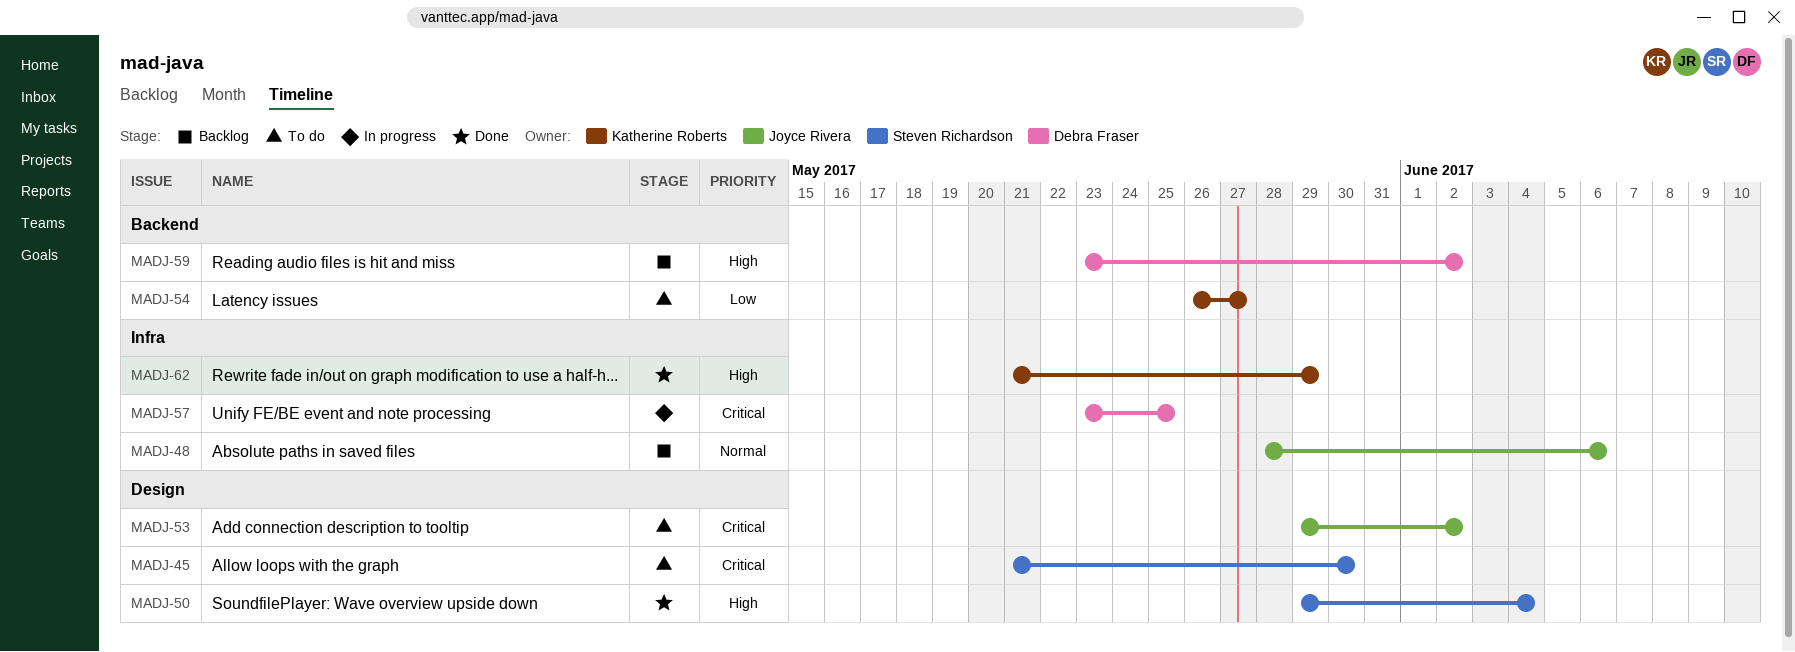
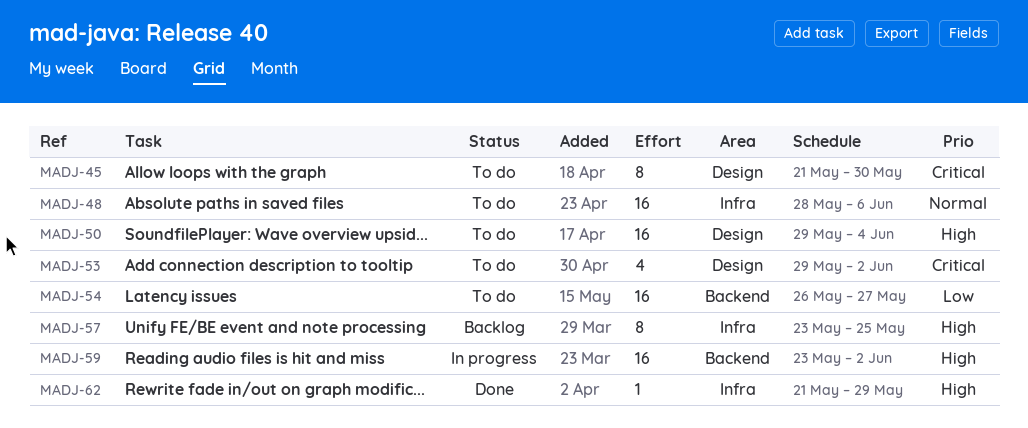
MADJ-48, status: Backlog -> To do
MADJ-50, status: Done -> To do
MADJ-57, status: In progress -> Backlog
MADJ-57, priority: Critical -> High
MADJ-59, status: Backlog -> In progress

